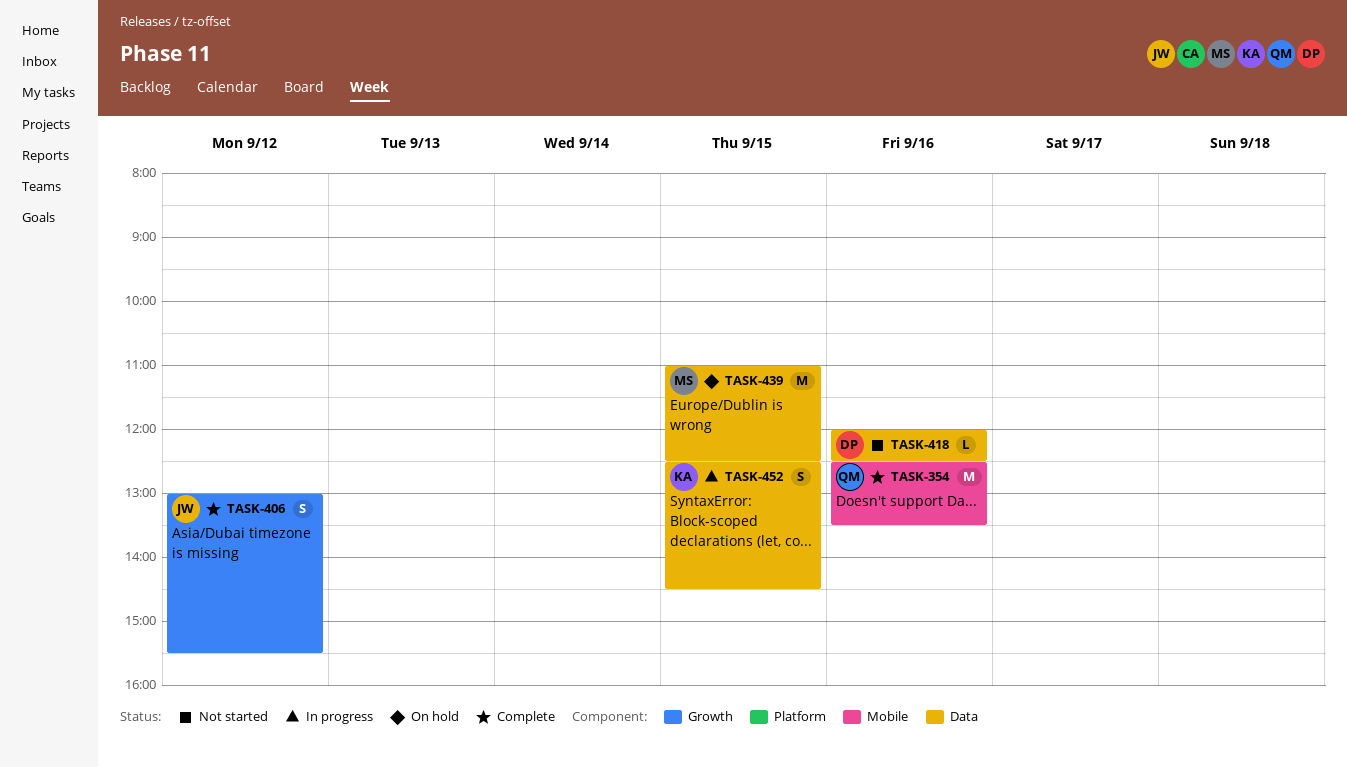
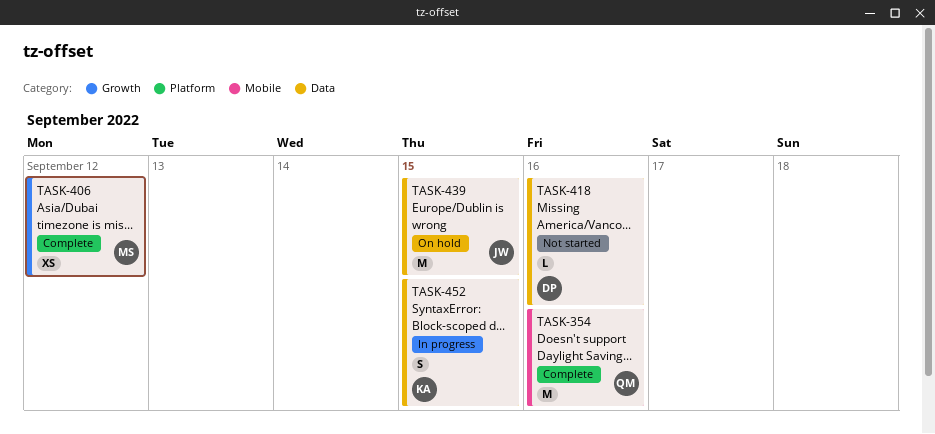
TASK-406, owner: JW -> MS
TASK-406, estimate: S -> XS
TASK-439, owner: MS -> JW

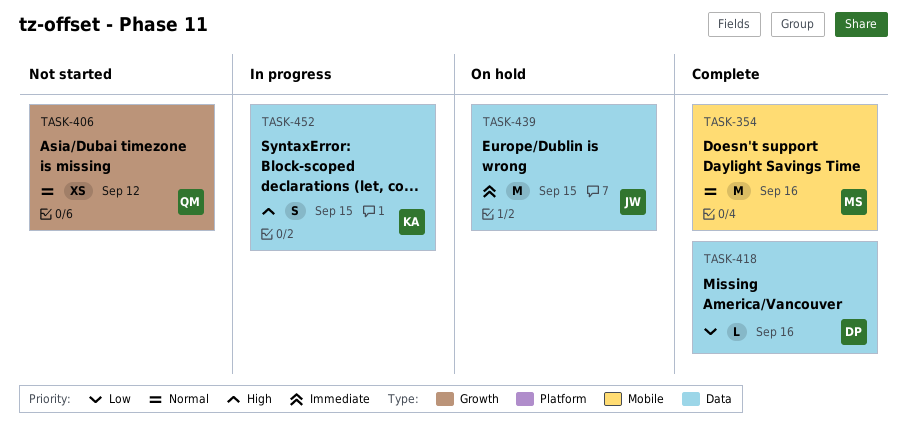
TASK-354, owner: QM -> MS
TASK-406, status: Complete -> Not started
TASK-406, owner: MS -> QM
TASK-418, status: Not started -> Complete

